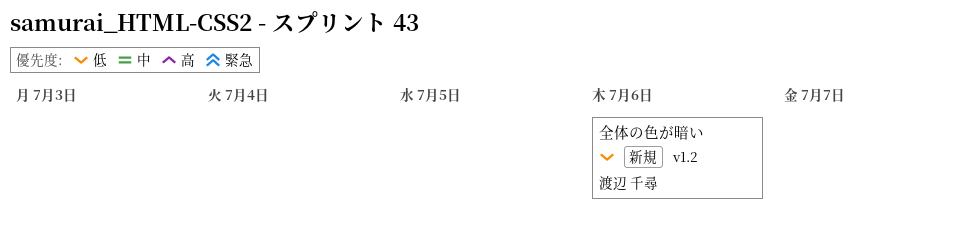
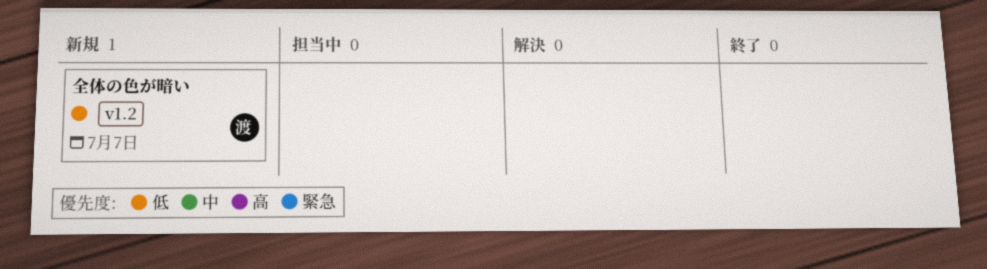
全体の色が暗い, due: Jul 6 -> Jul 7

